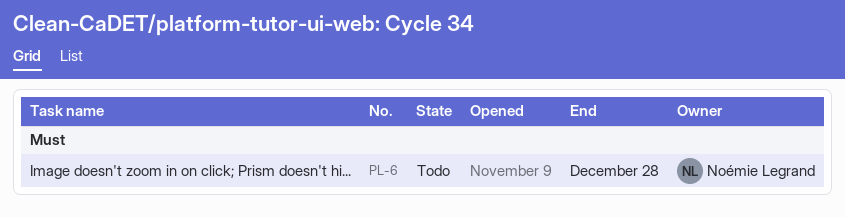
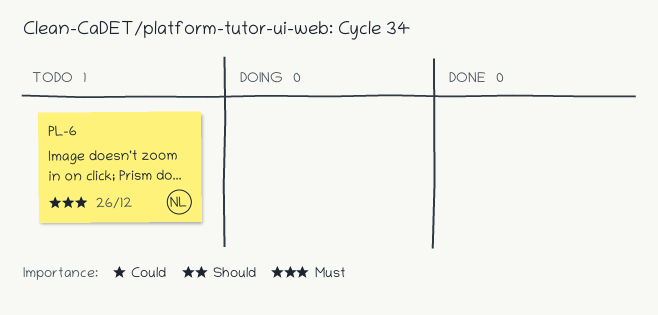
PL-6, due: Dec 28 -> Dec 26

